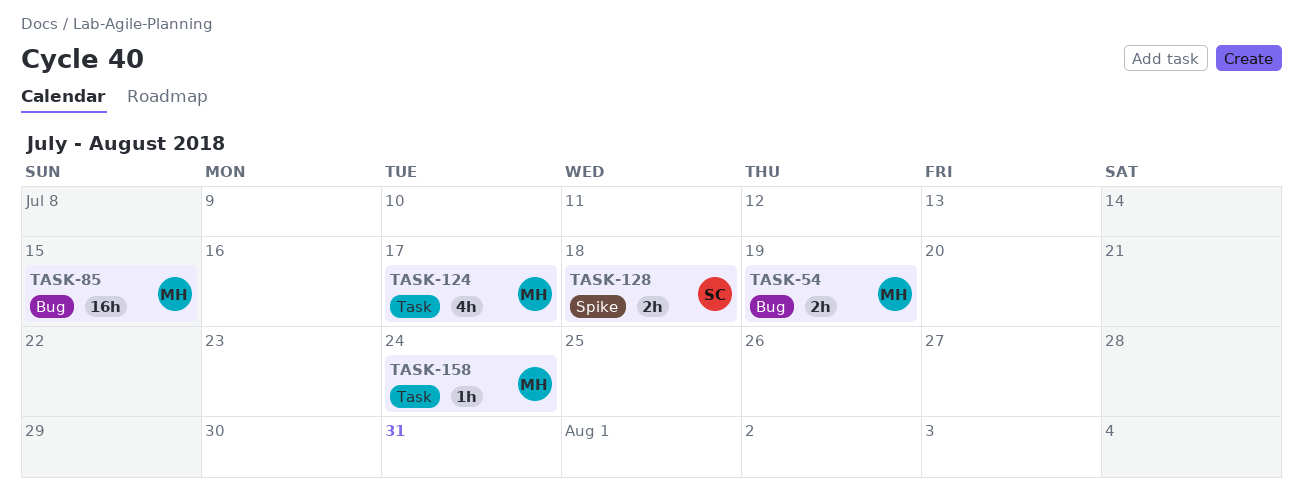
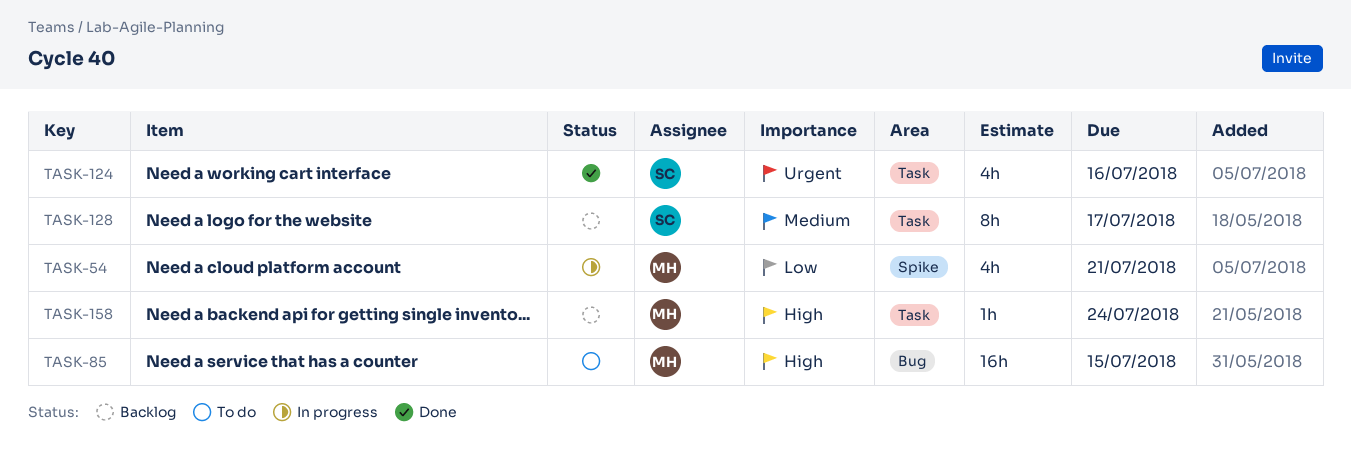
TASK-54, label: Bug -> Spike
TASK-54, estimate: 2h -> 4h
TASK-54, due: Jul 19 -> Jul 21
TASK-124, owner: MH -> SC
TASK-124, due: Jul 17 -> Jul 16
TASK-128, label: Spike -> Task
TASK-128, estimate: 2h -> 8h
TASK-128, due: Jul 18 -> Jul 17

